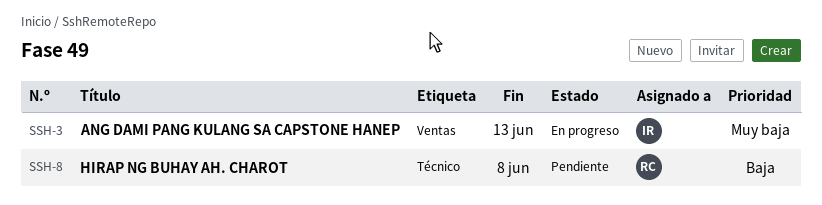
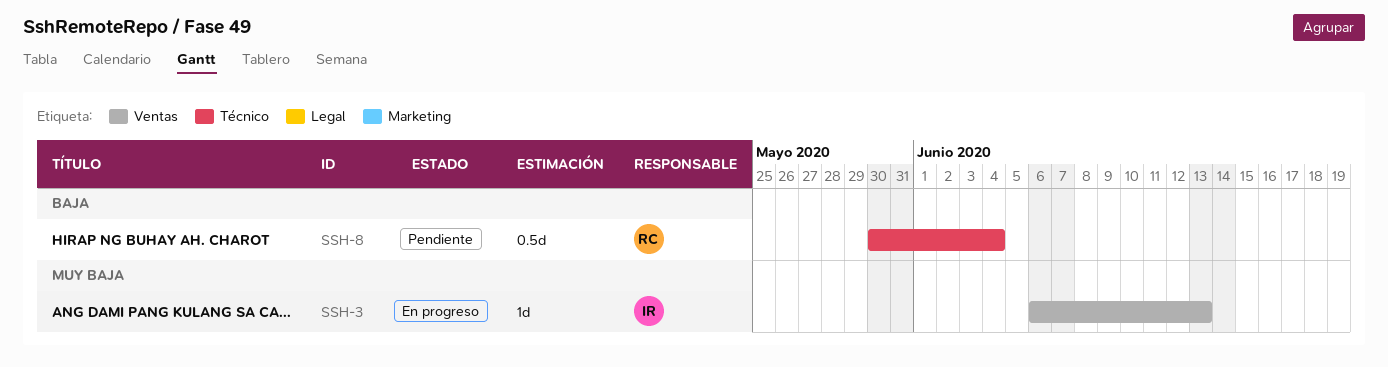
SSH-8, due: Jun 8 -> Jun 4

